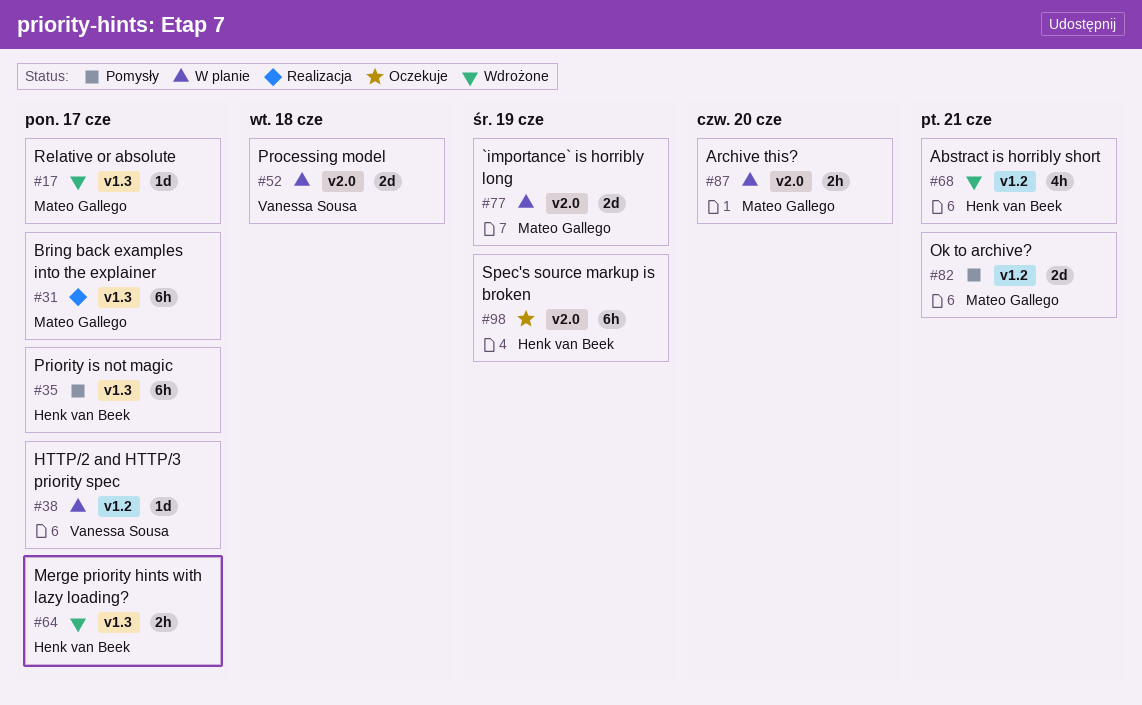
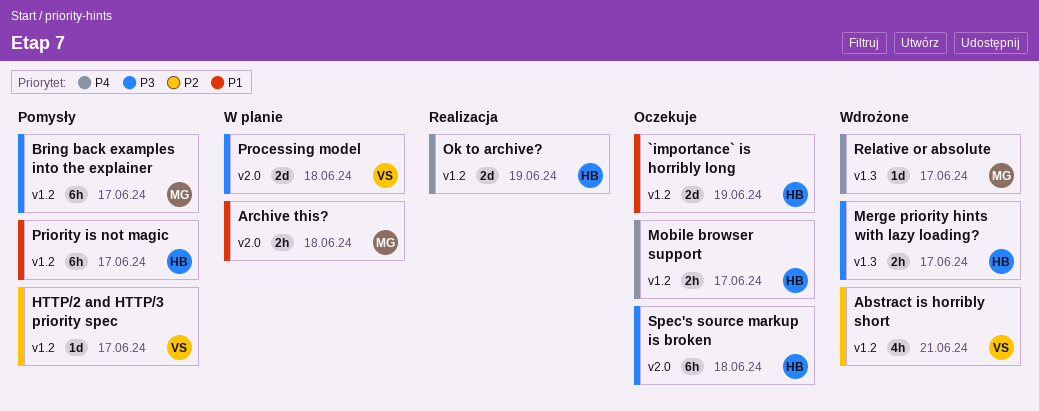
`importance` is horribly long, status: W planie -> Oczekuje
`importance` is horribly long, owner: Mateo Gallego -> Henk van Beek
`importance` is horribly long, label: v2.0 -> v1.2
Abstract is horribly short, owner: Henk van Beek -> Vanessa Sousa
Archive this?, due: Jun 20 -> Jun 18
Bring back examples into the explainer, status: Realizacja -> Pomysły
Bring back examples into the explainer, label: v1.3 -> v1.2
HTTP/2 and HTTP/3 priority spec, status: W planie -> Pomysły
Mobile browser support: none -> present
Ok to archive?, status: Pomysły -> Realizacja
Ok to archive?, owner: Mateo Gallego -> Henk van Beek
Ok to archive?, due: Jun 21 -> Jun 19
Priority is not magic, label: v1.3 -> v1.2
Spec's source markup is broken, due: Jun 19 -> Jun 18

